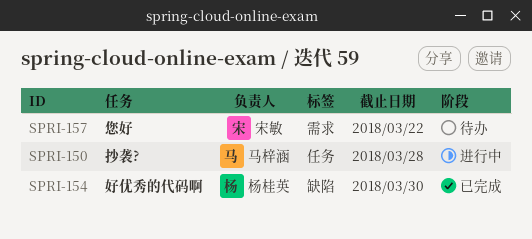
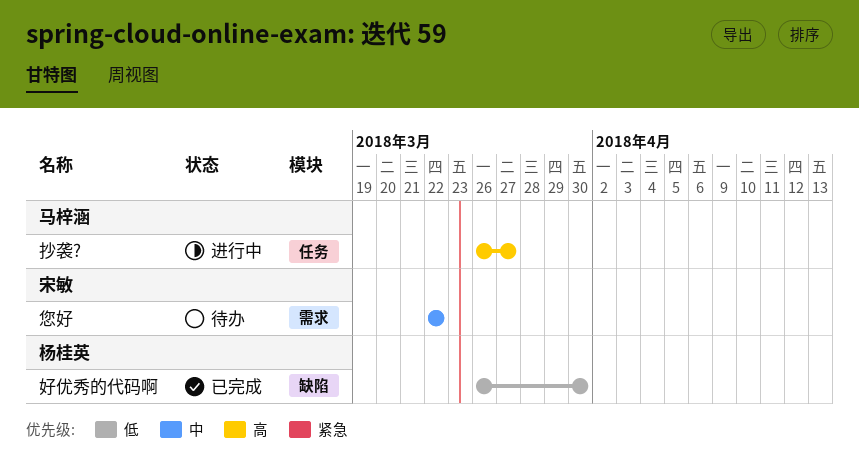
抄袭?, due: Mar 28 -> Mar 27

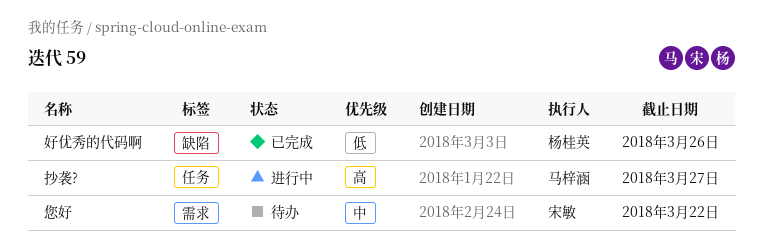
好优秀的代码啊, due: Mar 30 -> Mar 26

